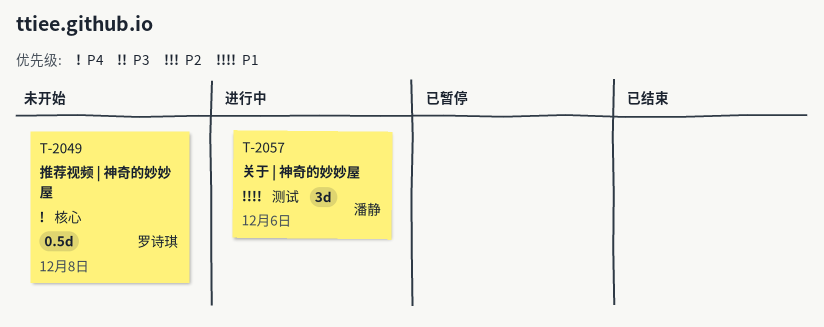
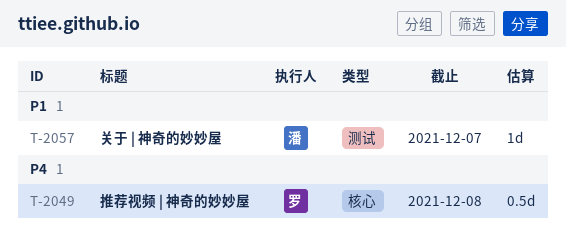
T-2057, estimate: 3d -> 1d
T-2057, due: Dec 6 -> Dec 7

